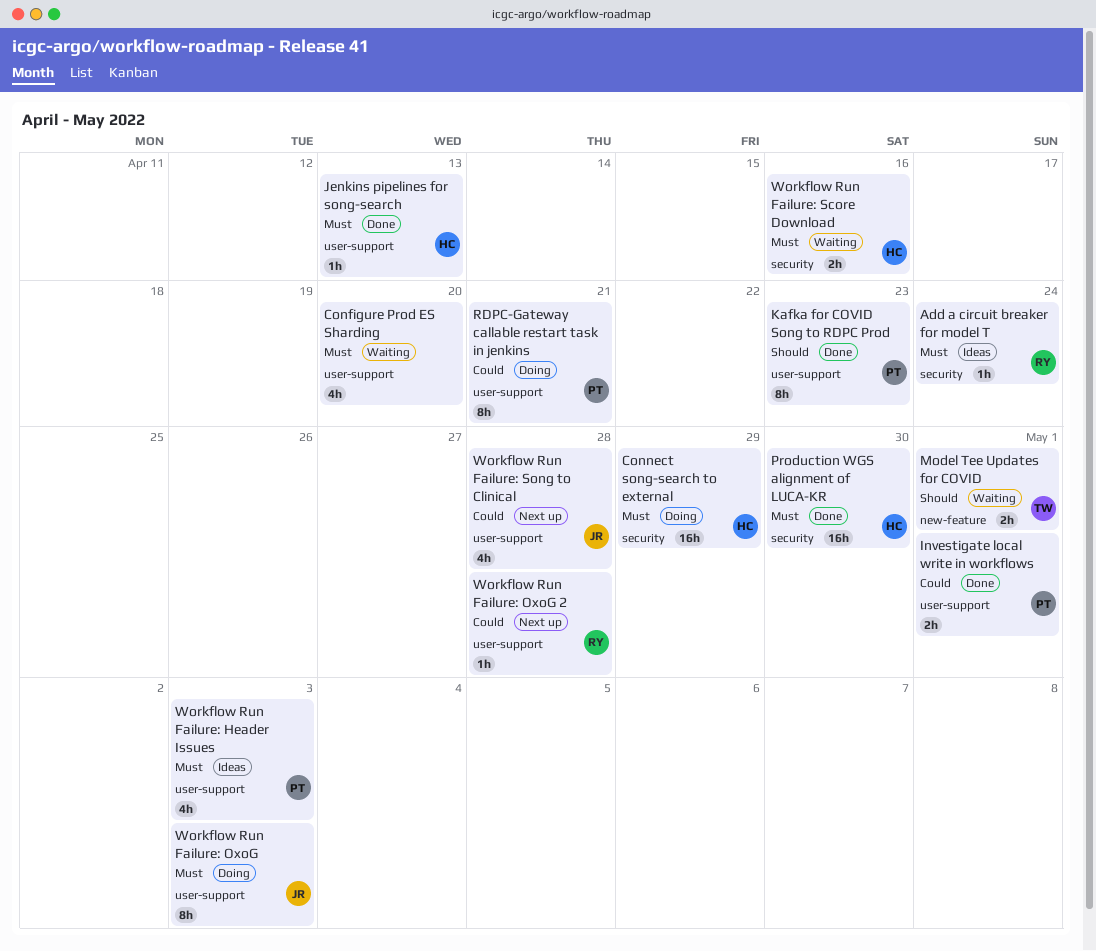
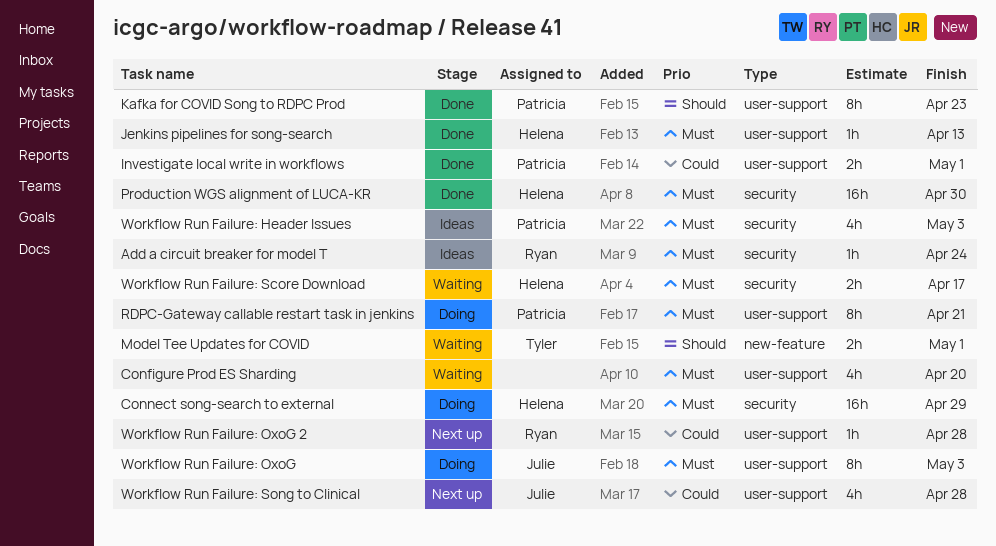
RDPC-Gateway callable restart task in jenkins, priority: Could -> Must
Workflow Run Failure: Header Issues, label: user-support -> security
Workflow Run Failure: Score Download, due: Apr 16 -> Apr 17

